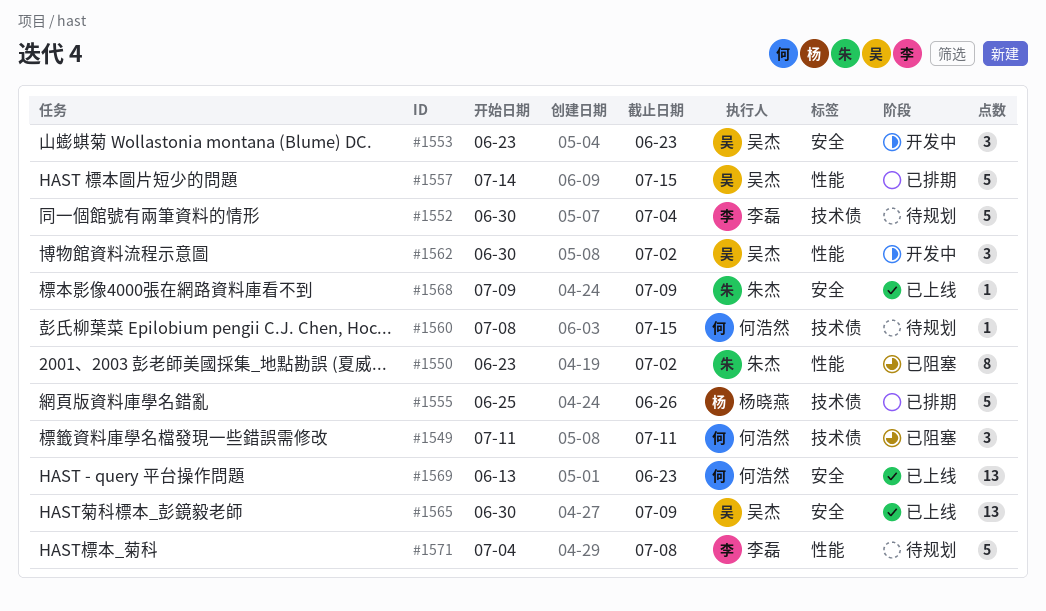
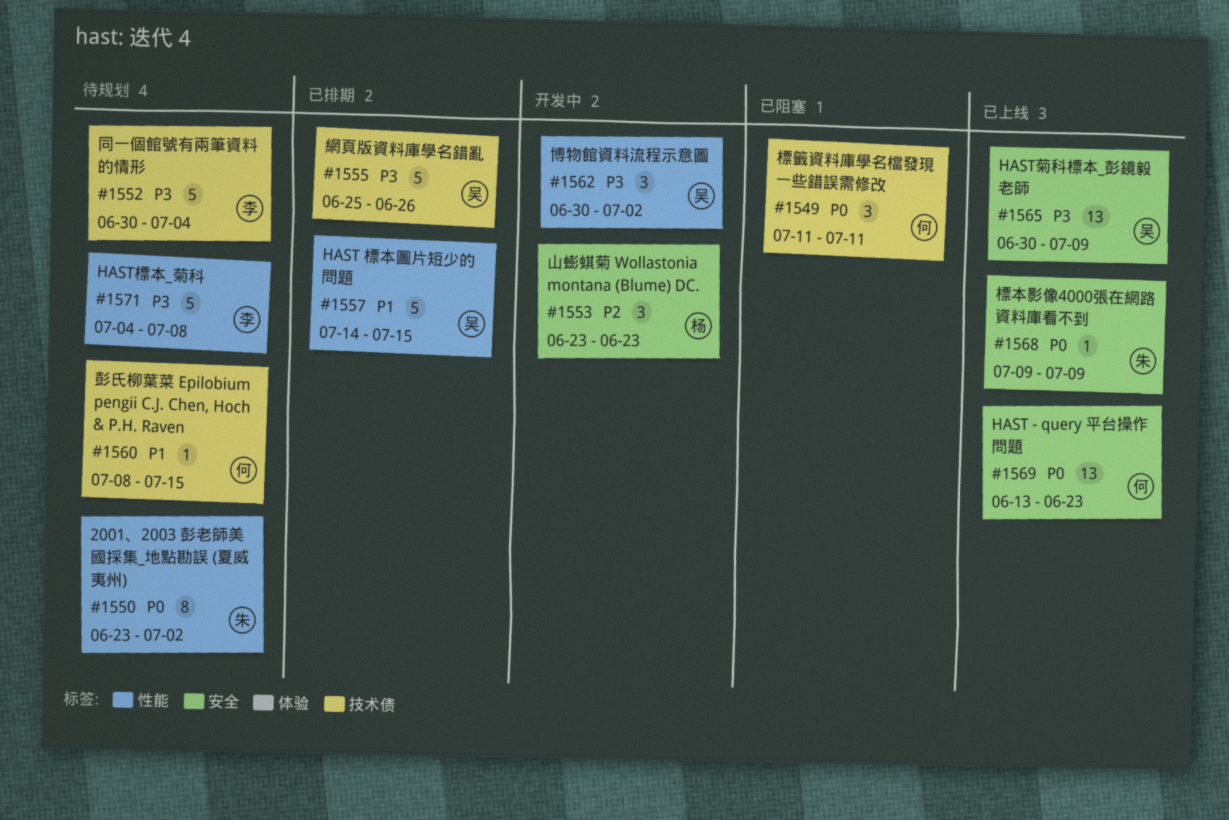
#1550, status: 已阻塞 -> 待规划
#1553, owner: 吴杰 -> 杨晓燕
#1555, owner: 杨晓燕 -> 吴杰

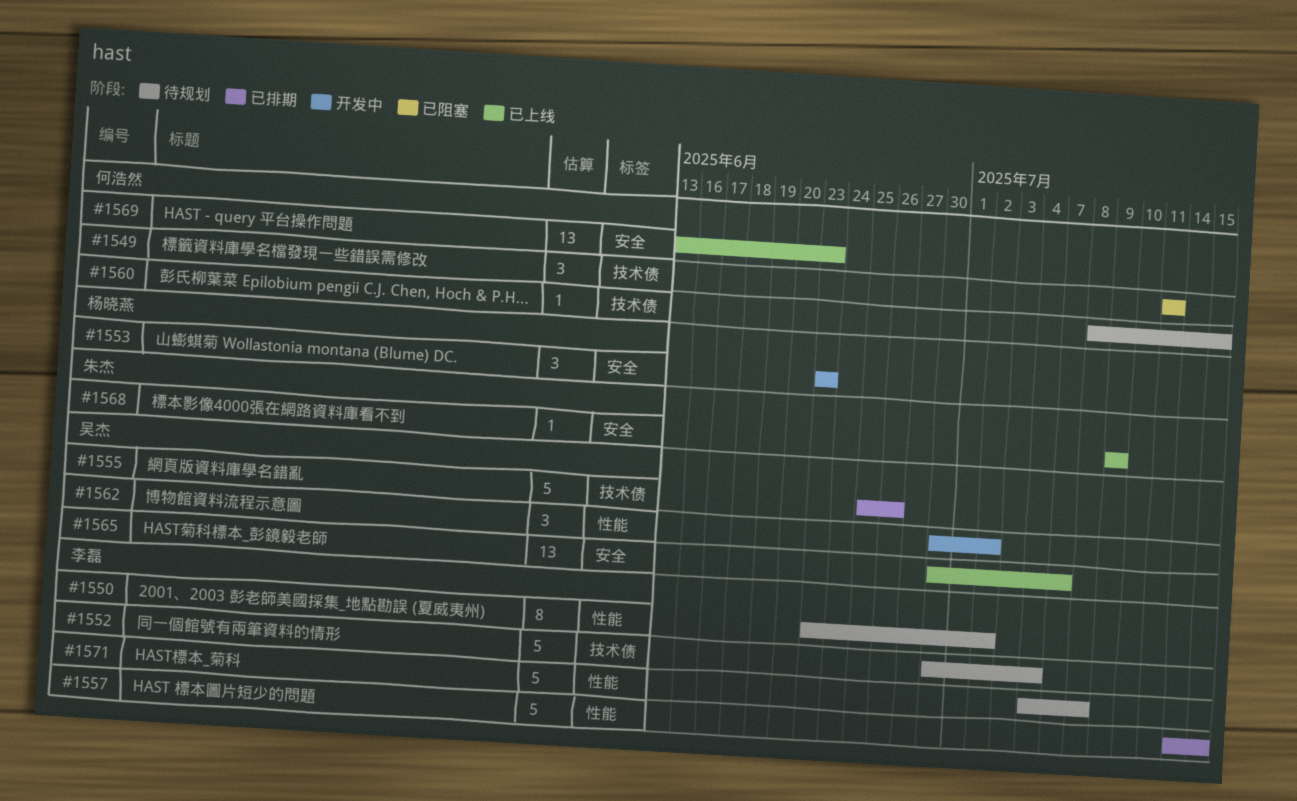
#1550, owner: 朱杰 -> 李磊
#1557, owner: 吴杰 -> 李磊
#1565, due: Jul 9 -> Jul 7

